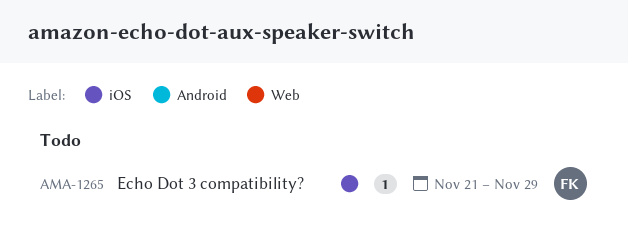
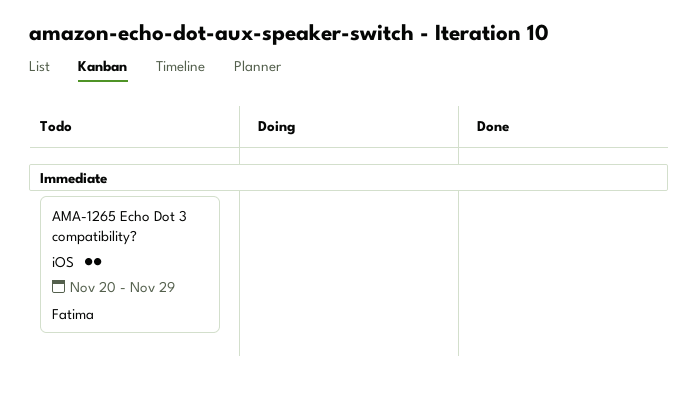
AMA-1265, estimate: 1 -> 2
AMA-1265, start: Nov 21 -> Nov 20

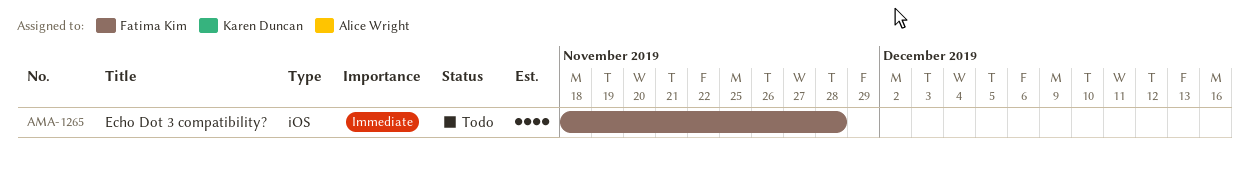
AMA-1265, estimate: 2 -> 4
AMA-1265, start: Nov 20 -> Nov 18
AMA-1265, due: Nov 29 -> Nov 28

